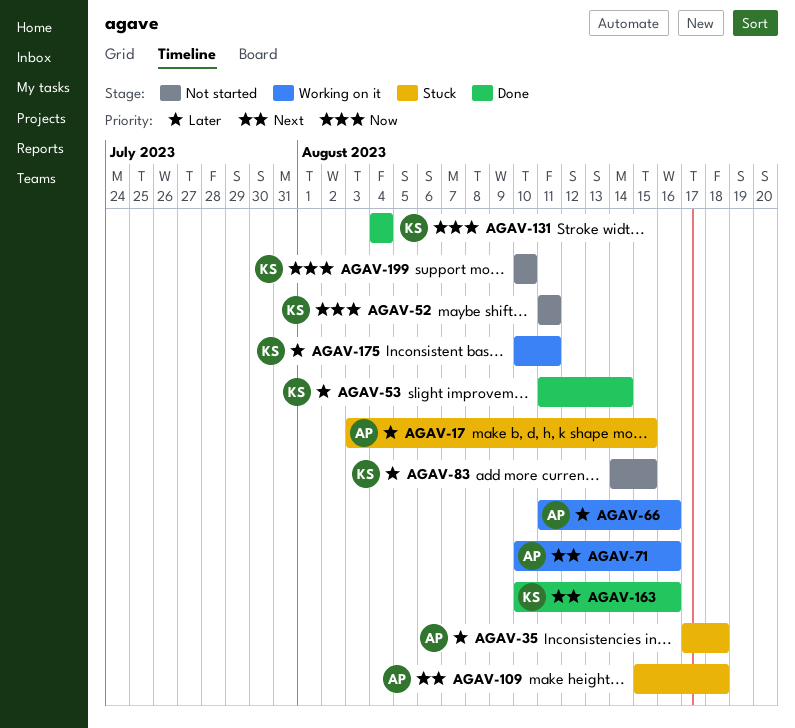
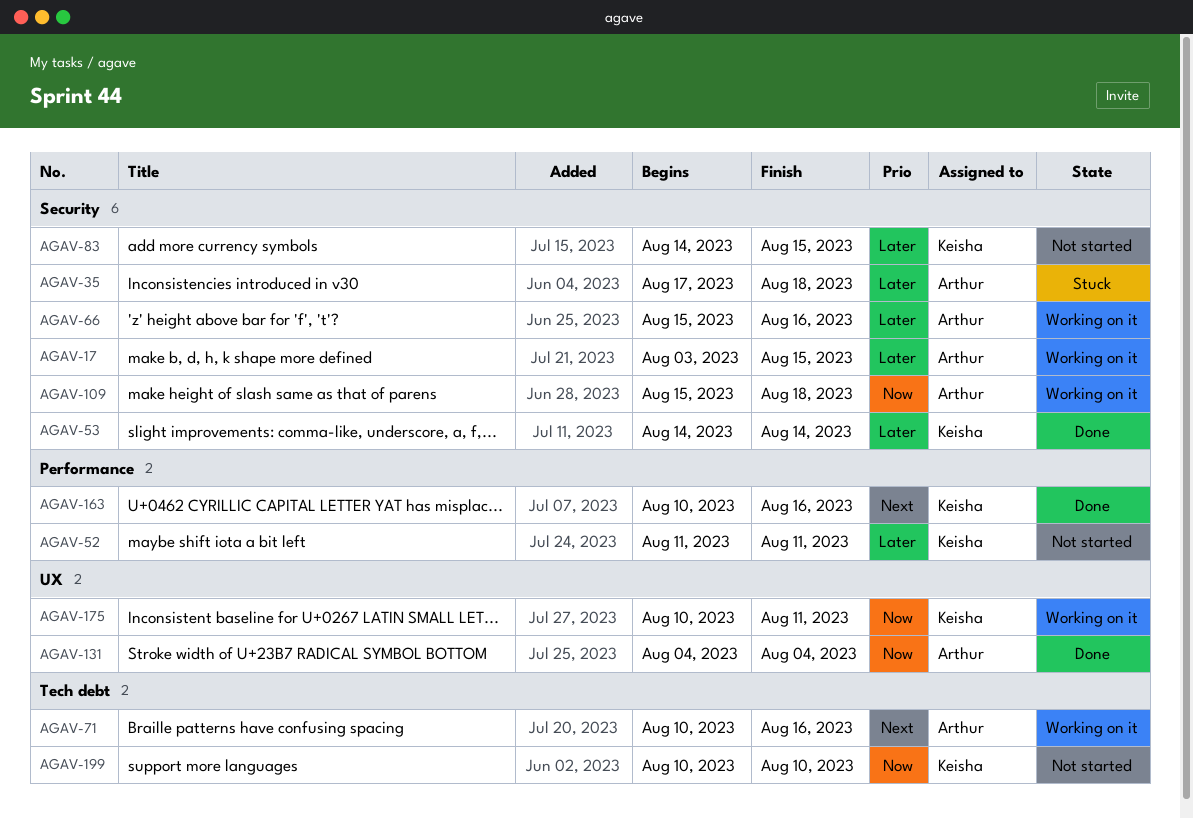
AGAV-17, status: Stuck -> Working on it
AGAV-52, priority: Now -> Later
AGAV-53, start: Aug 11 -> Aug 14
AGAV-66, start: Aug 11 -> Aug 15
AGAV-109, status: Stuck -> Working on it
AGAV-109, priority: Next -> Now
AGAV-131, owner: Keisha -> Arthur
AGAV-175, priority: Later -> Now

